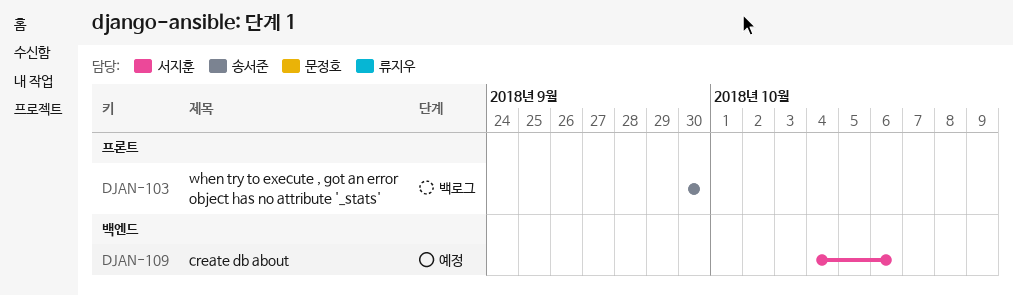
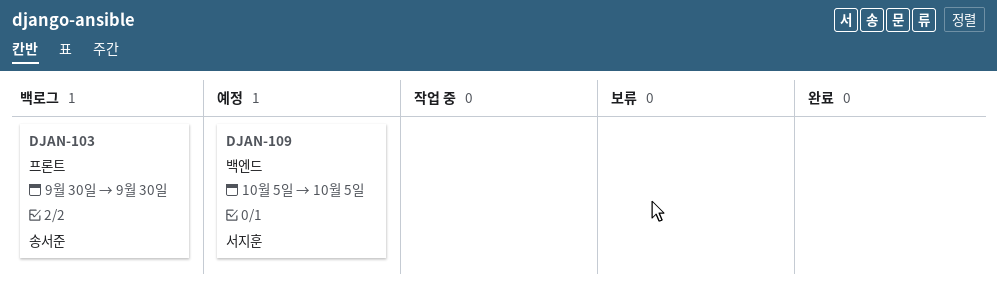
DJAN-109, start: Oct 4 -> Oct 5
DJAN-109, due: Oct 6 -> Oct 5

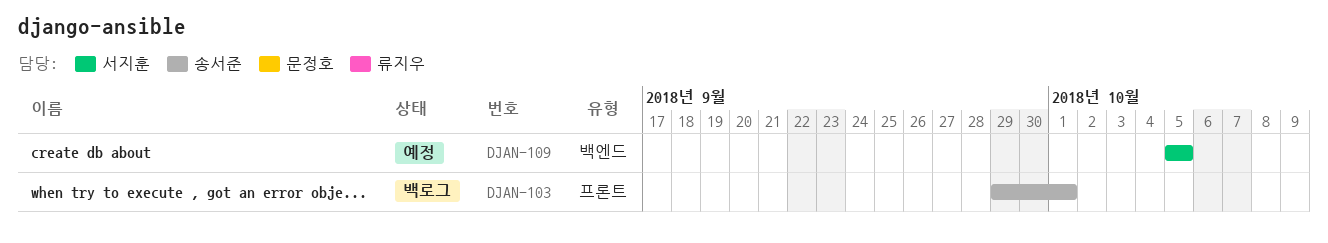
DJAN-103, start: Sep 30 -> Sep 29
DJAN-103, due: Sep 30 -> Oct 1

